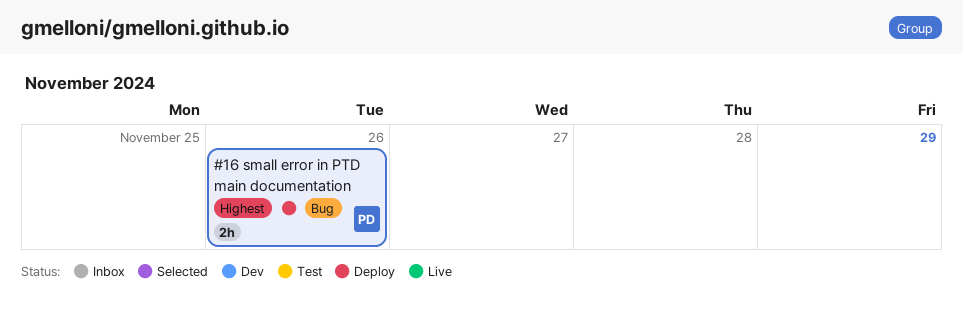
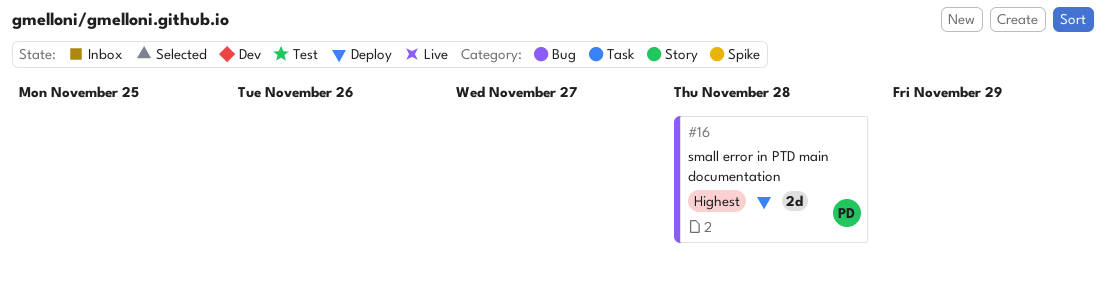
#16, estimate: 2h -> 2d
#16, due: Nov 26 -> Nov 28

